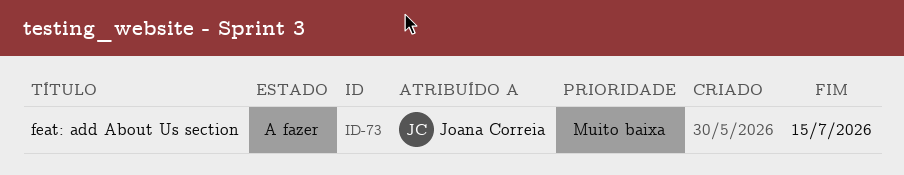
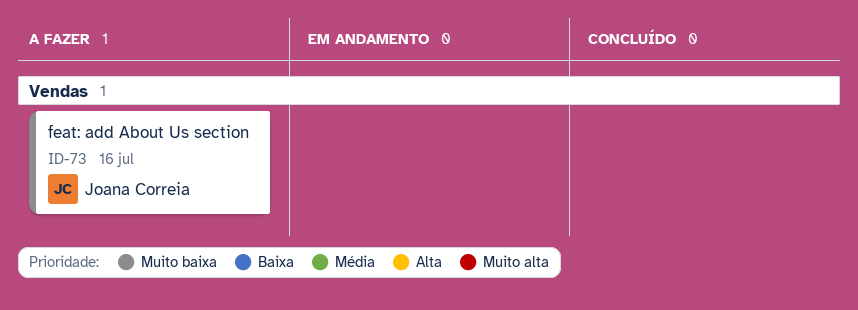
ID-73, due: Jul 15 -> Jul 16

